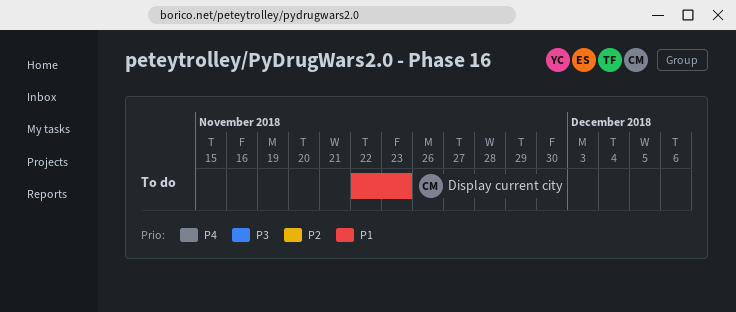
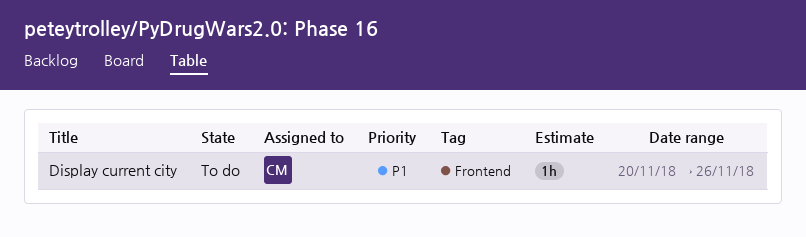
Display current city, start: Nov 22 -> Nov 20
Display current city, due: Nov 23 -> Nov 26

